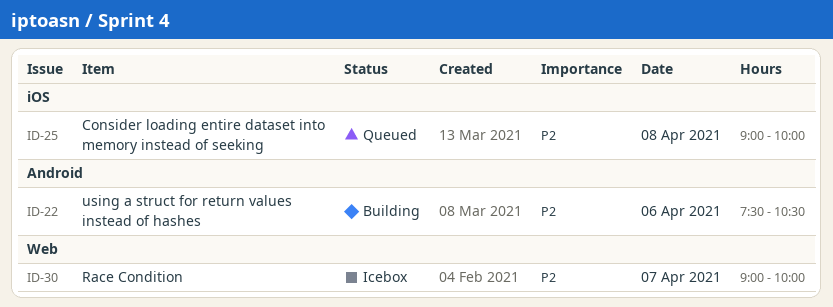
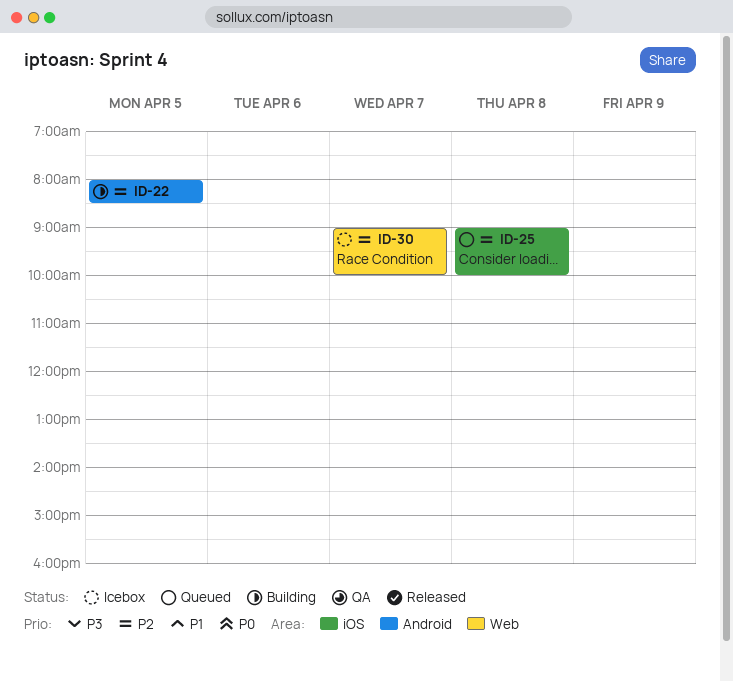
ID-22, day: Apr 6 -> Apr 5
ID-22, begins: 07:30 -> 08:00
ID-22, ends: 10:30 -> 08:30

